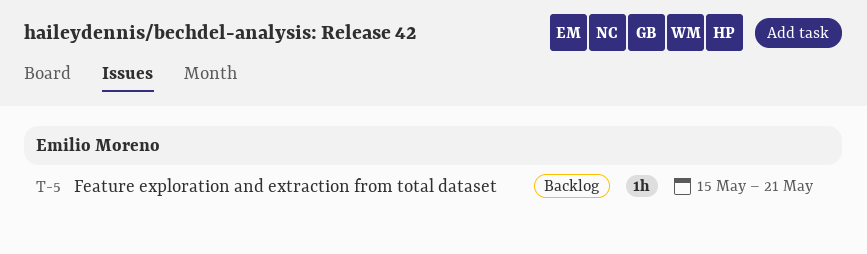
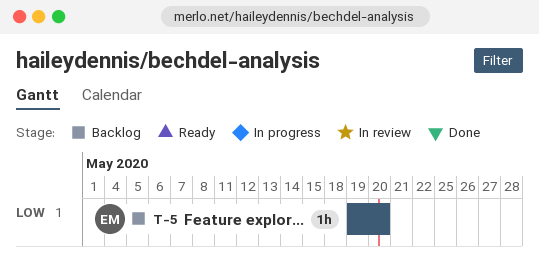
T-5, start: May 15 -> May 19
T-5, due: May 21 -> May 20

